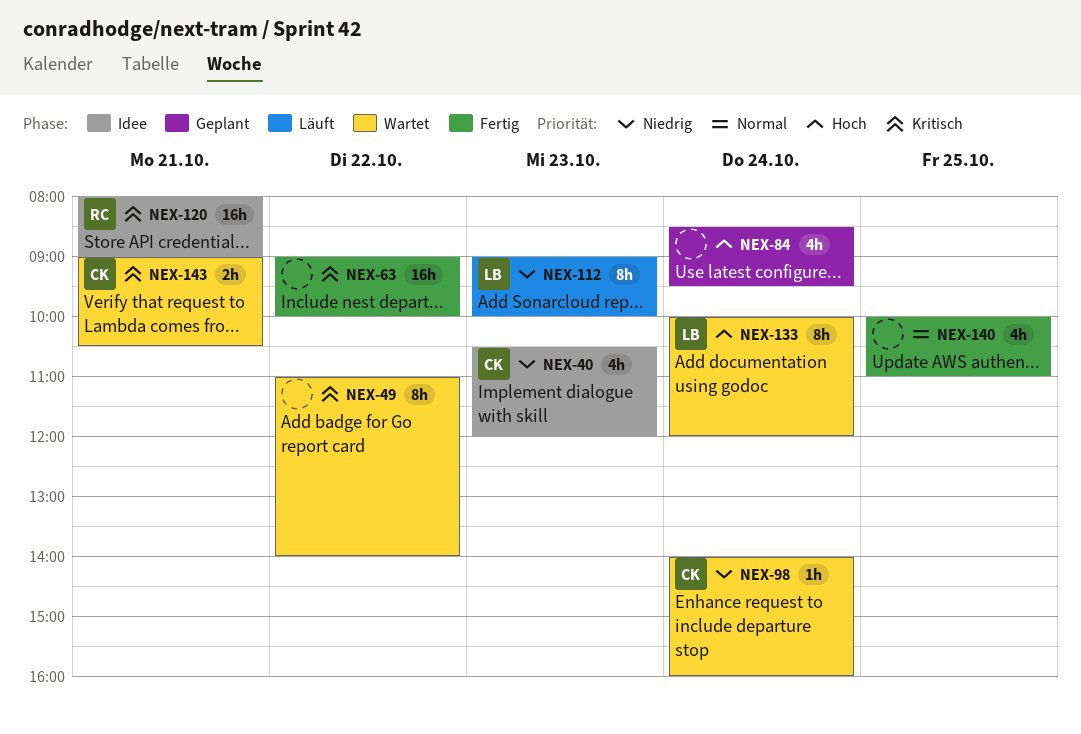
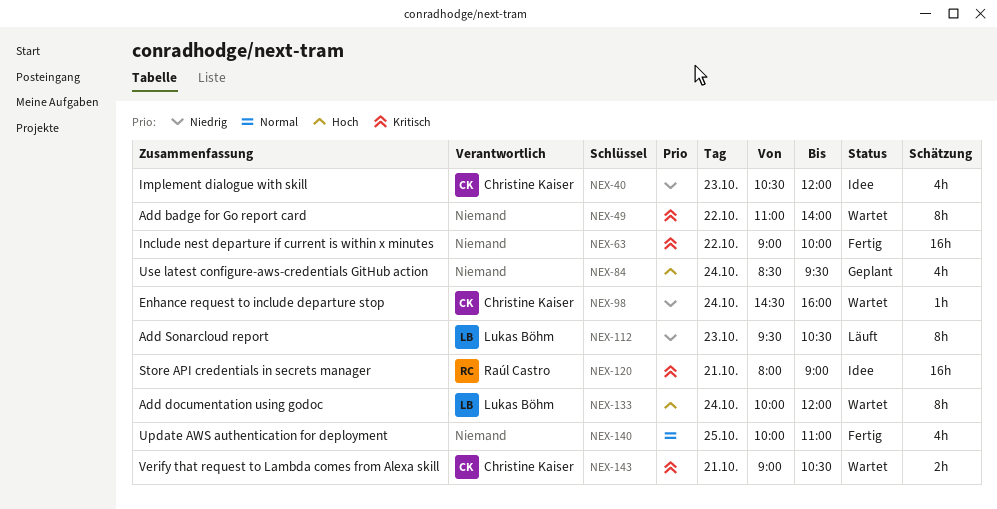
NEX-98, begins: 14:00 -> 14:30
NEX-112, begins: 09:00 -> 09:30
NEX-112, ends: 10:00 -> 10:30

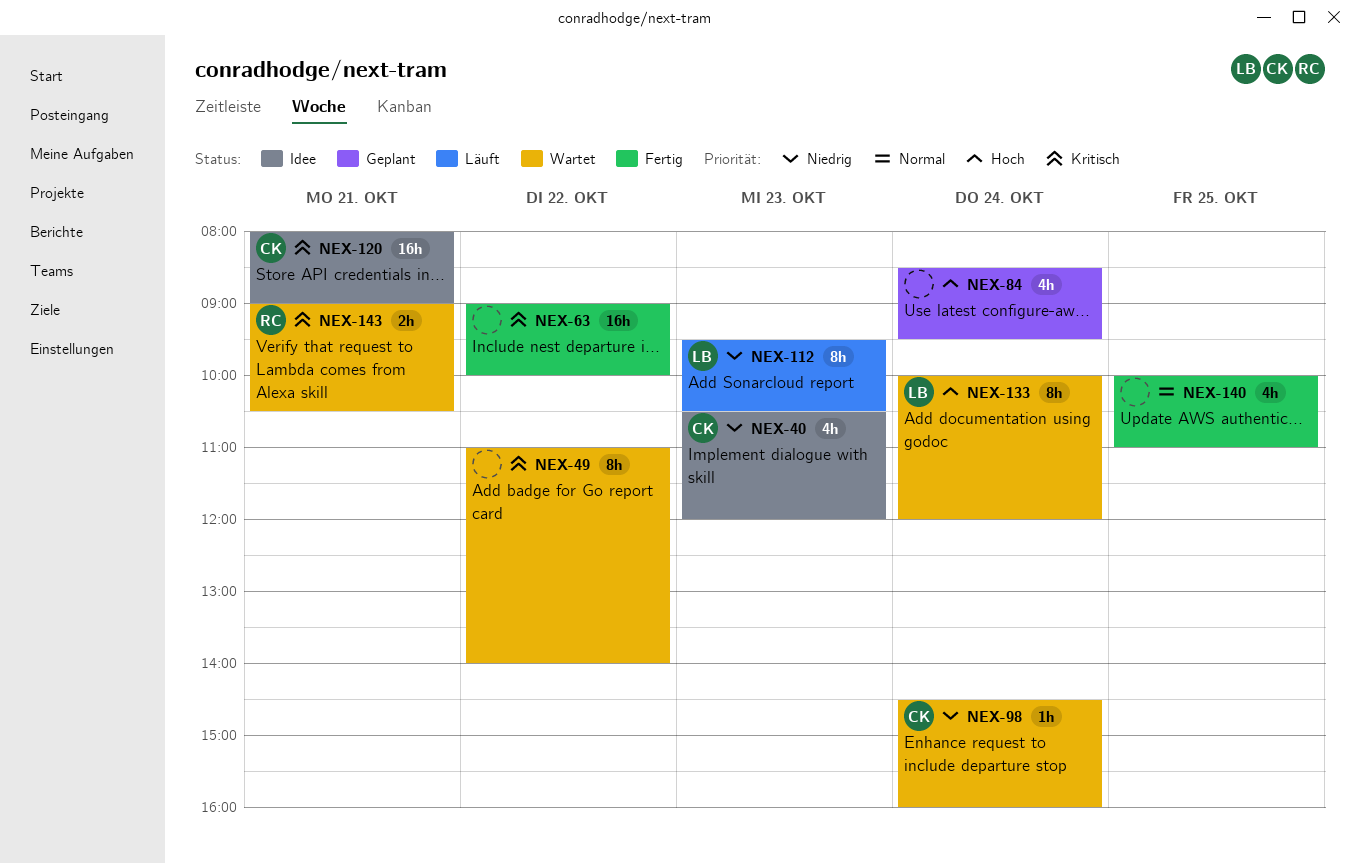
NEX-120, owner: Raúl Castro -> Christine Kaiser
NEX-143, owner: Christine Kaiser -> Raúl Castro

